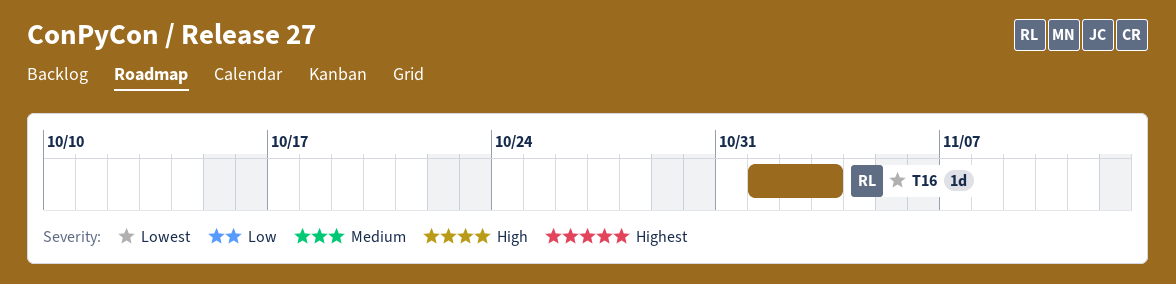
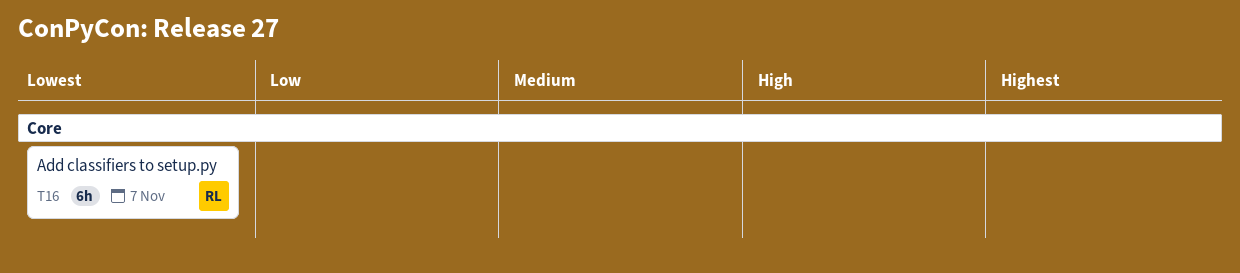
T16, estimate: 1d -> 6h
T16, due: Nov 3 -> Nov 7

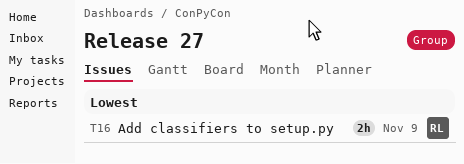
T16, estimate: 6h -> 2h
T16, due: Nov 7 -> Nov 9

